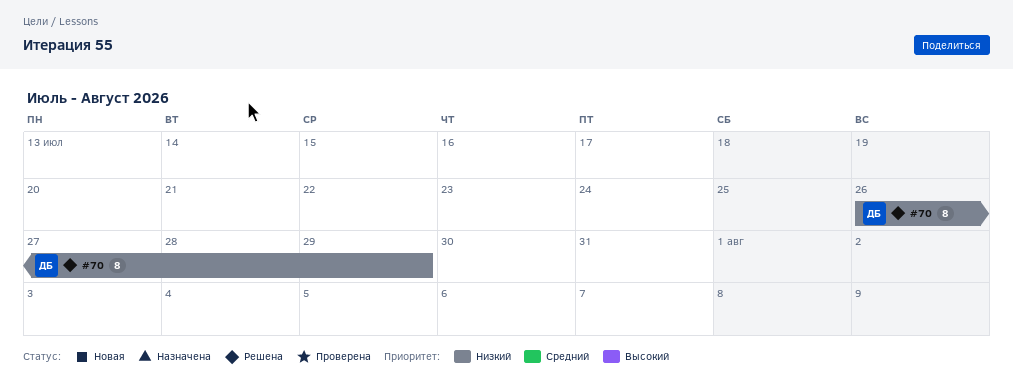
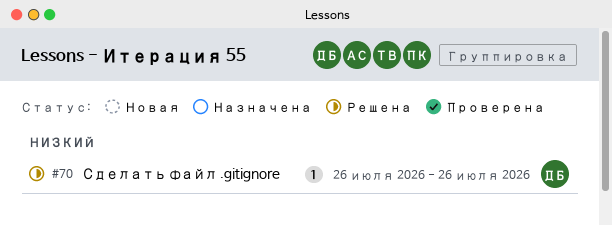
#70, estimate: 8 -> 1
#70, due: Jul 29 -> Jul 26

